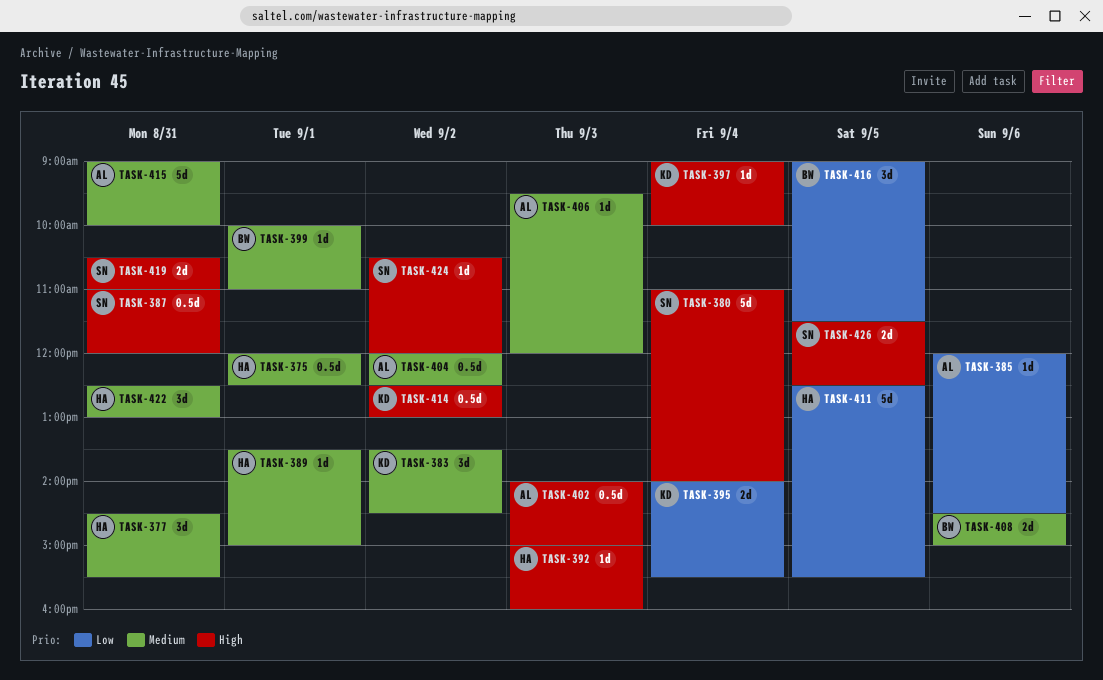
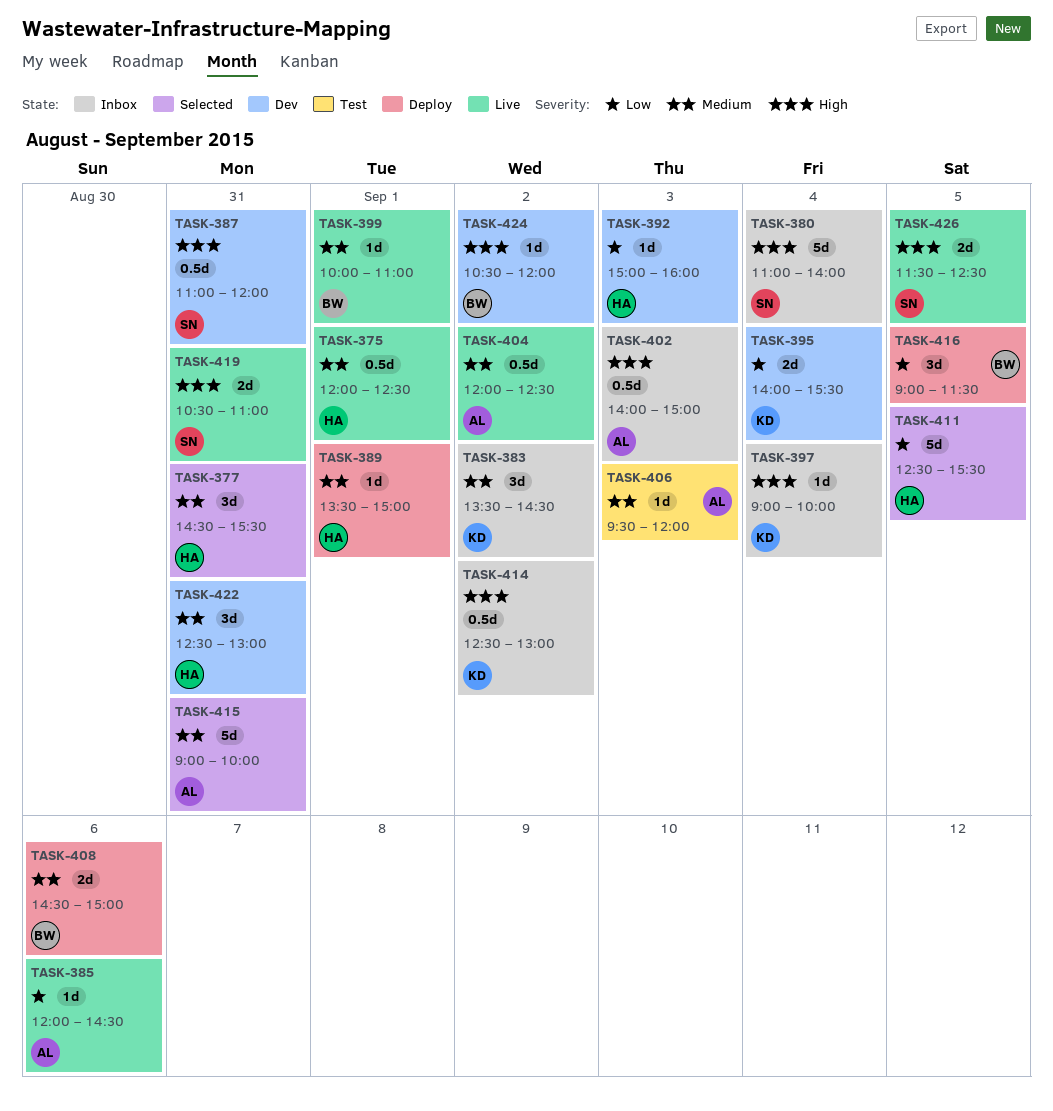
TASK-392, priority: High -> Low
TASK-424, owner: SN -> BW

